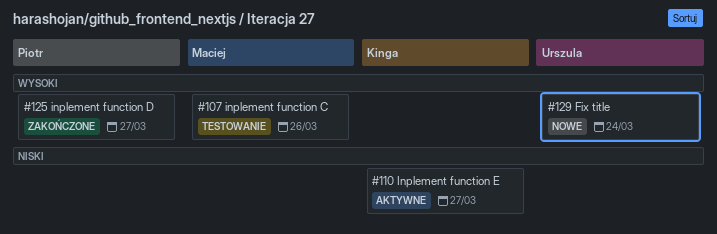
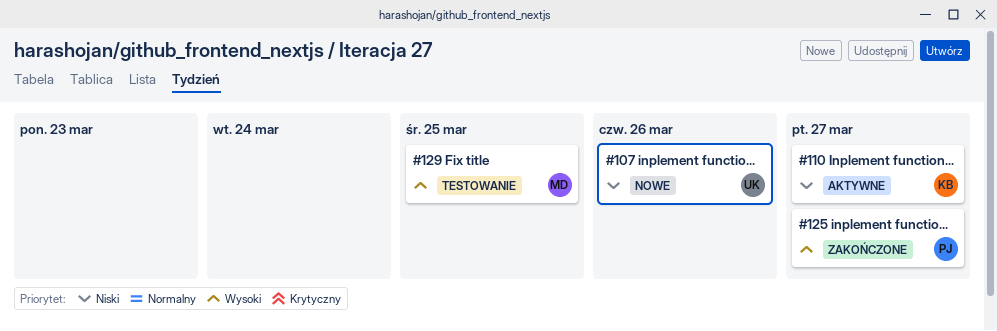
#107, status: Testowanie -> Nowe
#107, owner: Maciej -> Urszula
#107, priority: Wysoki -> Niski
#129, status: Nowe -> Testowanie
#129, owner: Urszula -> Maciej
#129, due: Mar 24 -> Mar 25

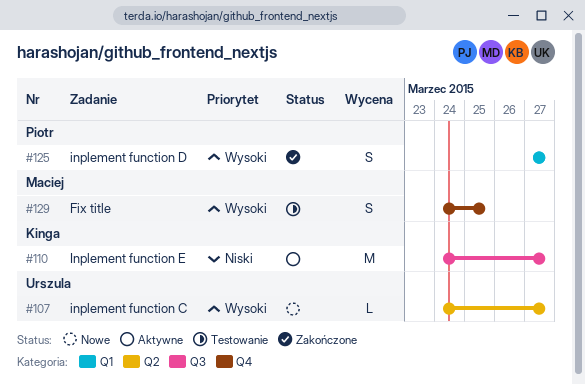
#107, priority: Niski -> Wysoki
#107, due: Mar 26 -> Mar 27

